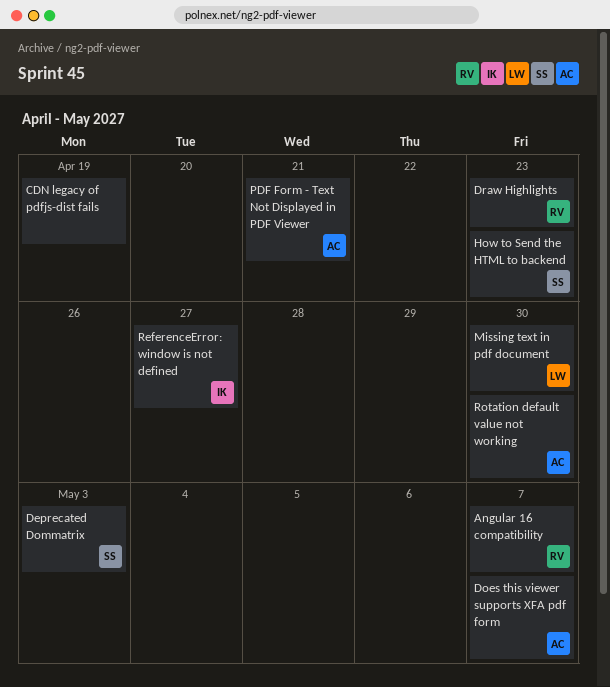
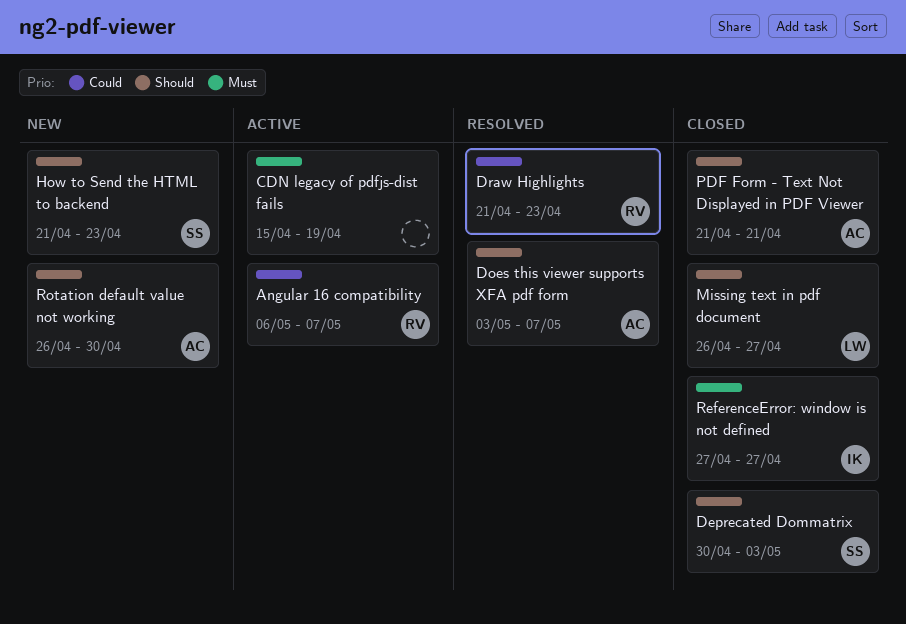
Missing text in pdf document, due: Apr 30 -> Apr 27

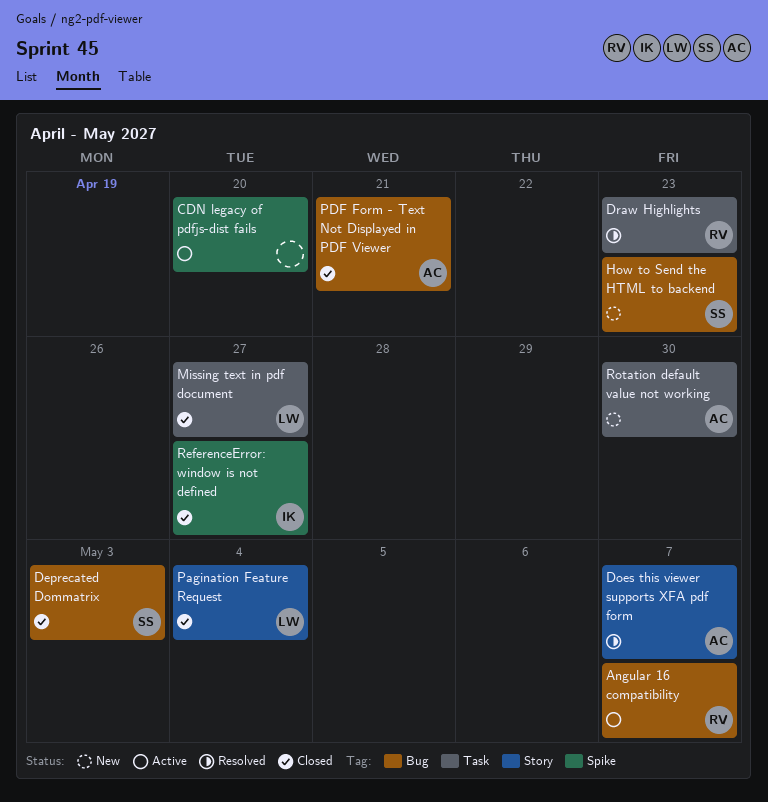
CDN legacy of pdfjs-dist fails, due: Apr 19 -> Apr 20
Pagination Feature Request: none -> present

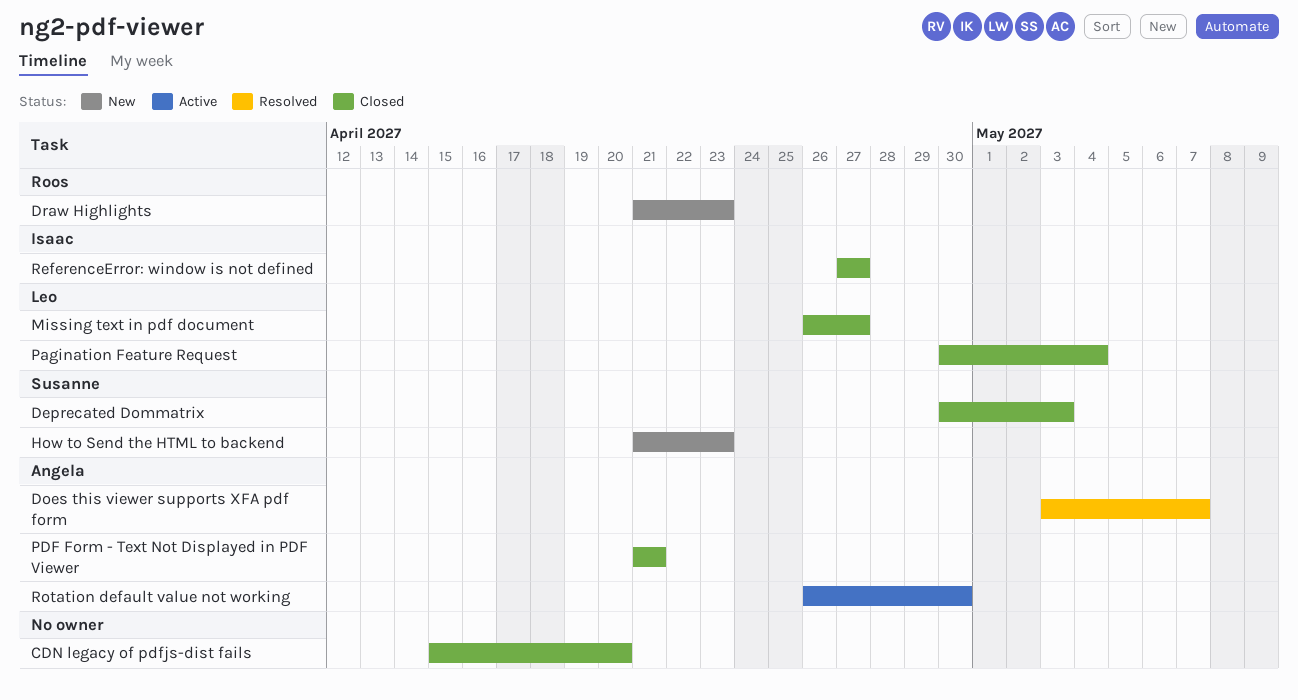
Angular 16 compatibility: present -> none
CDN legacy of pdfjs-dist fails, status: Active -> Closed
Draw Highlights, status: Resolved -> New
Rotation default value not working, status: New -> Active

